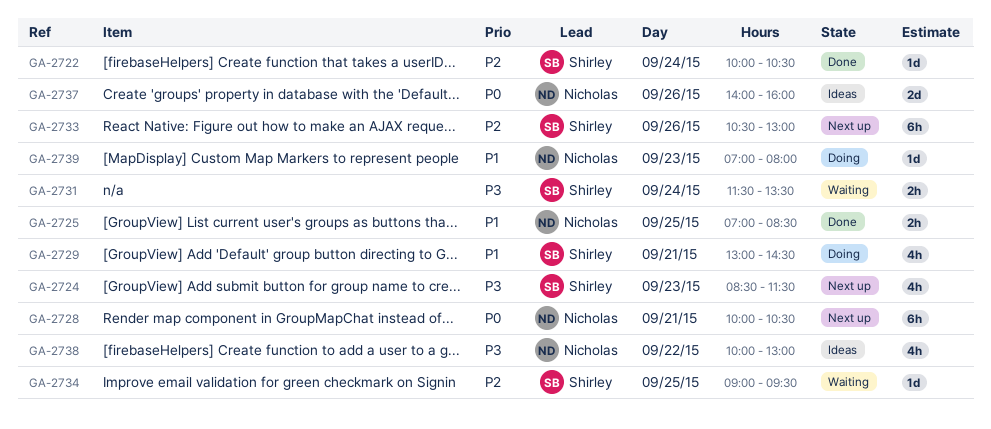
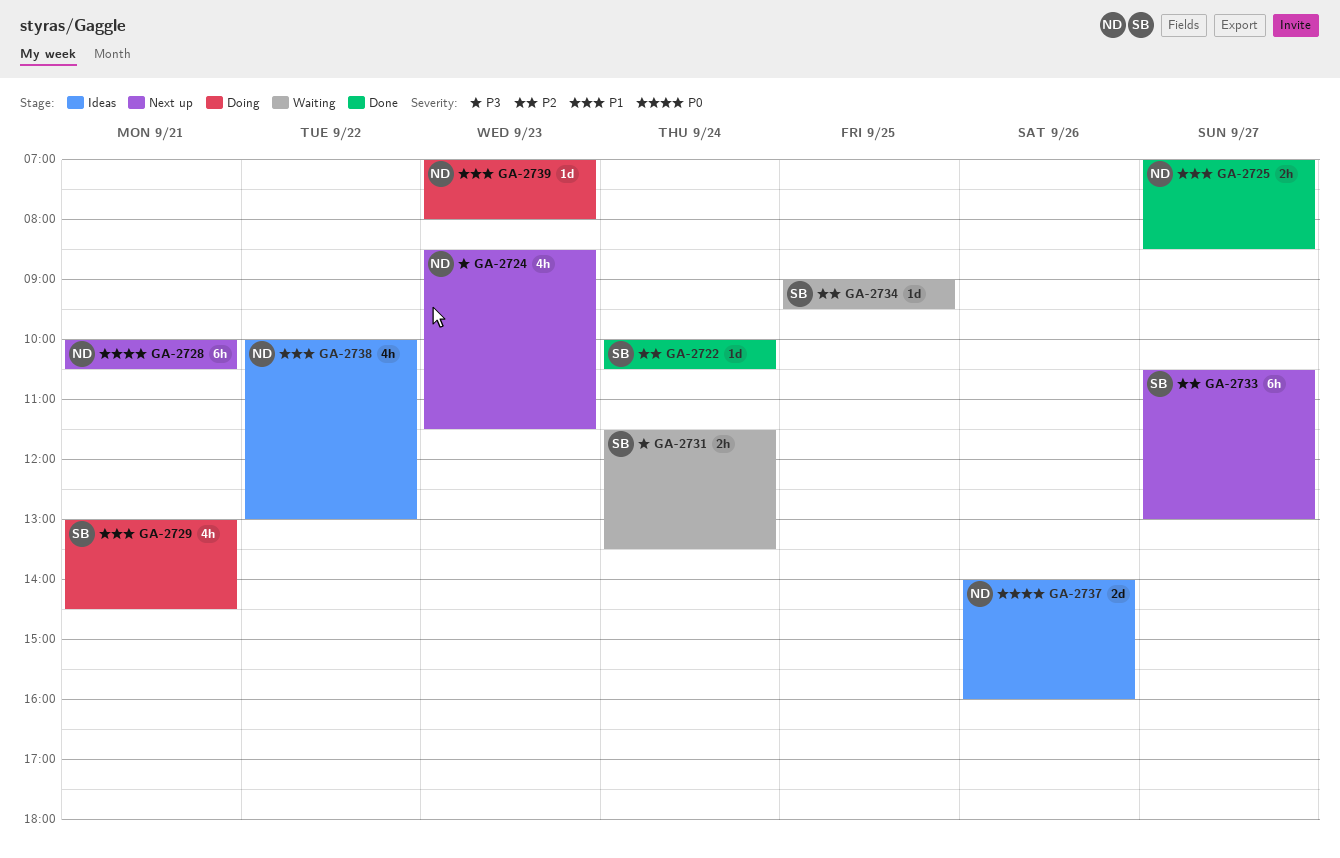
GA-2724, owner: Shirley -> Nicholas
GA-2725, day: Sep 25 -> Sep 27
GA-2733, day: Sep 26 -> Sep 27
GA-2738, priority: P3 -> P1

